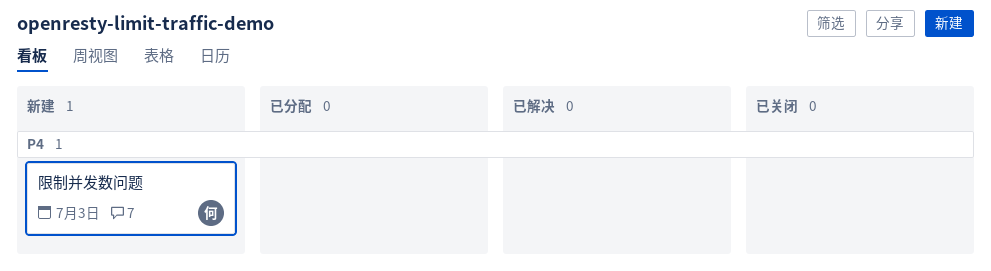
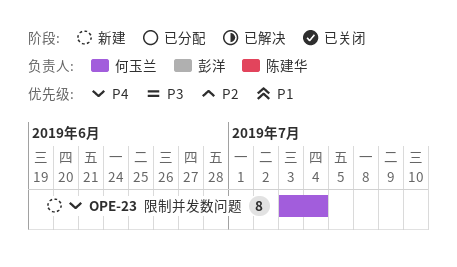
限制并发数问题, due: Jul 3 -> Jul 4

